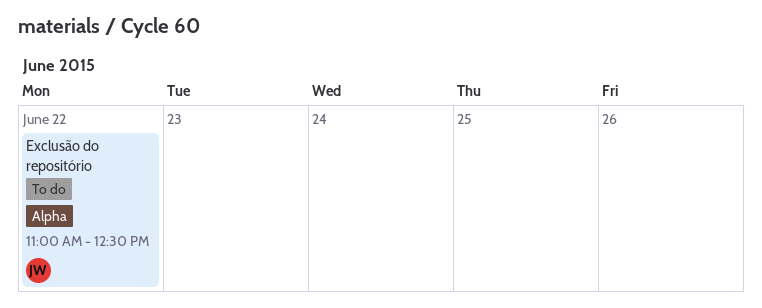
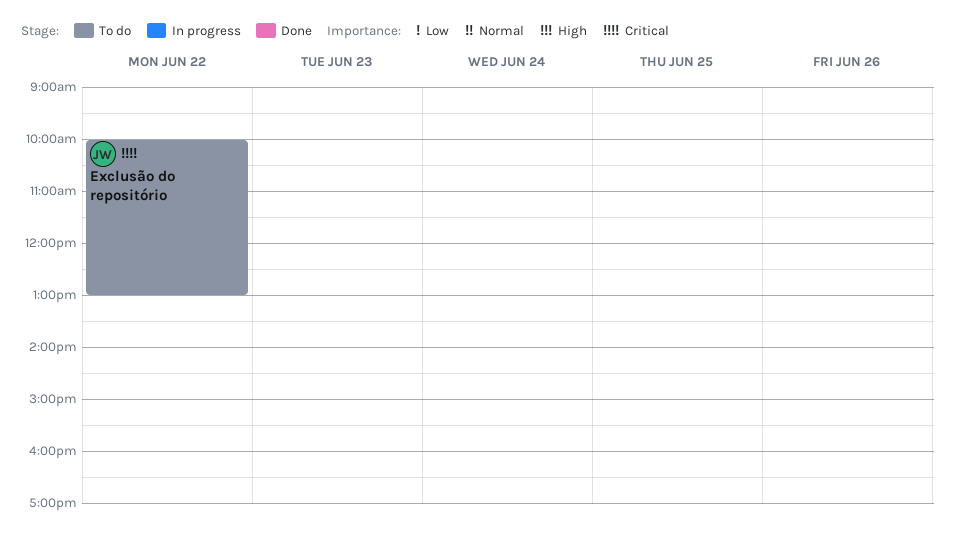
Exclusão do repositório, begins: 11:00 -> 10:00
Exclusão do repositório, ends: 12:30 -> 13:00

